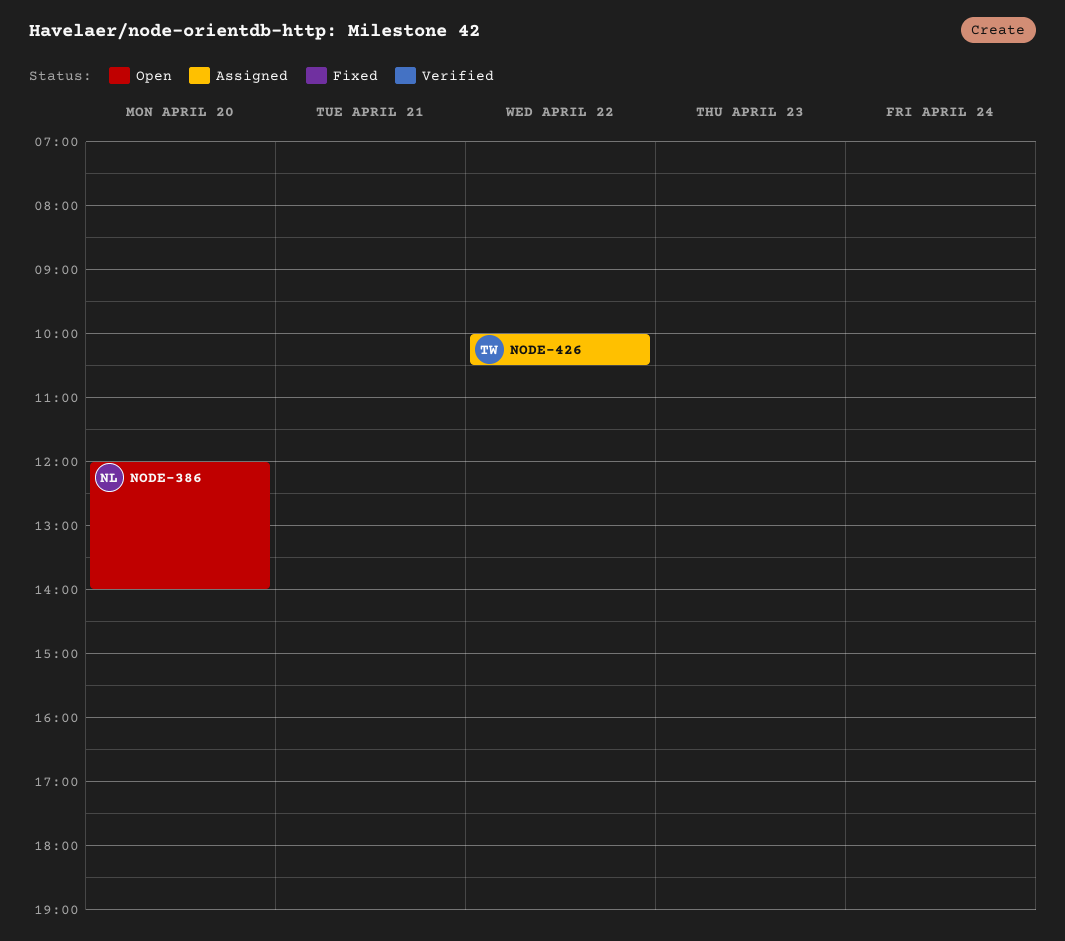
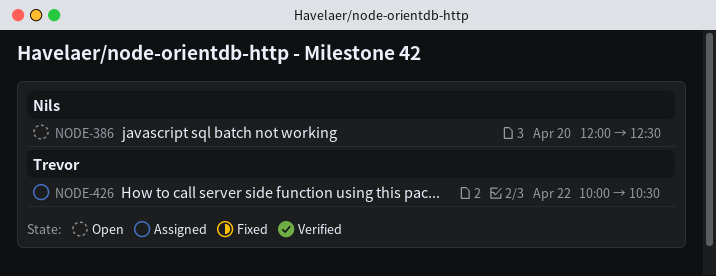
NODE-386, ends: 14:00 -> 12:30

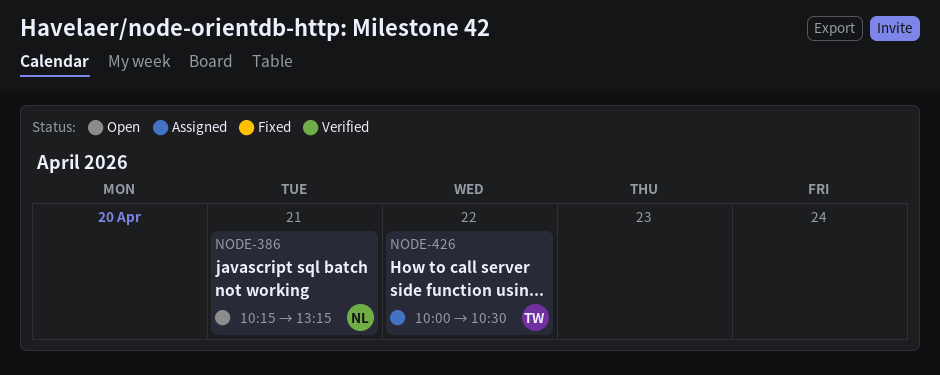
NODE-386, day: Apr 20 -> Apr 21
NODE-386, begins: 12:00 -> 10:15
NODE-386, ends: 12:30 -> 13:15

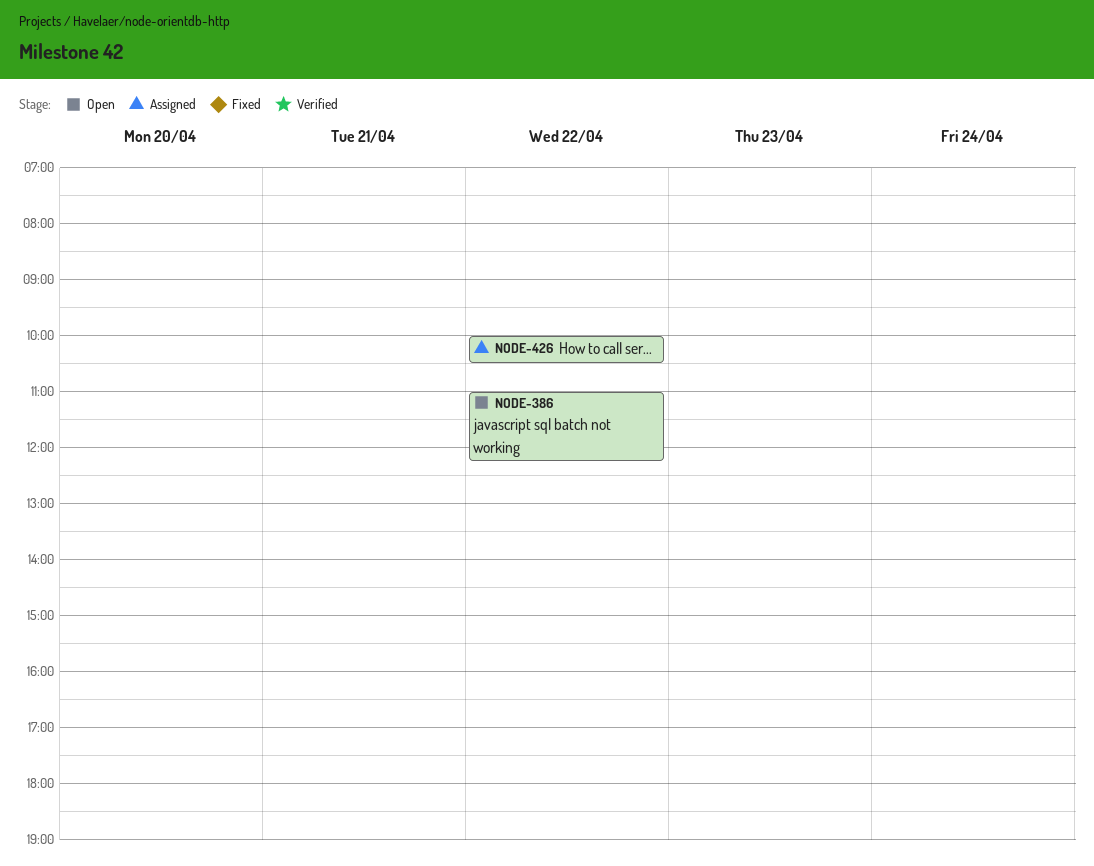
NODE-386, day: Apr 21 -> Apr 22
NODE-386, begins: 10:15 -> 11:00
NODE-386, ends: 13:15 -> 12:15

